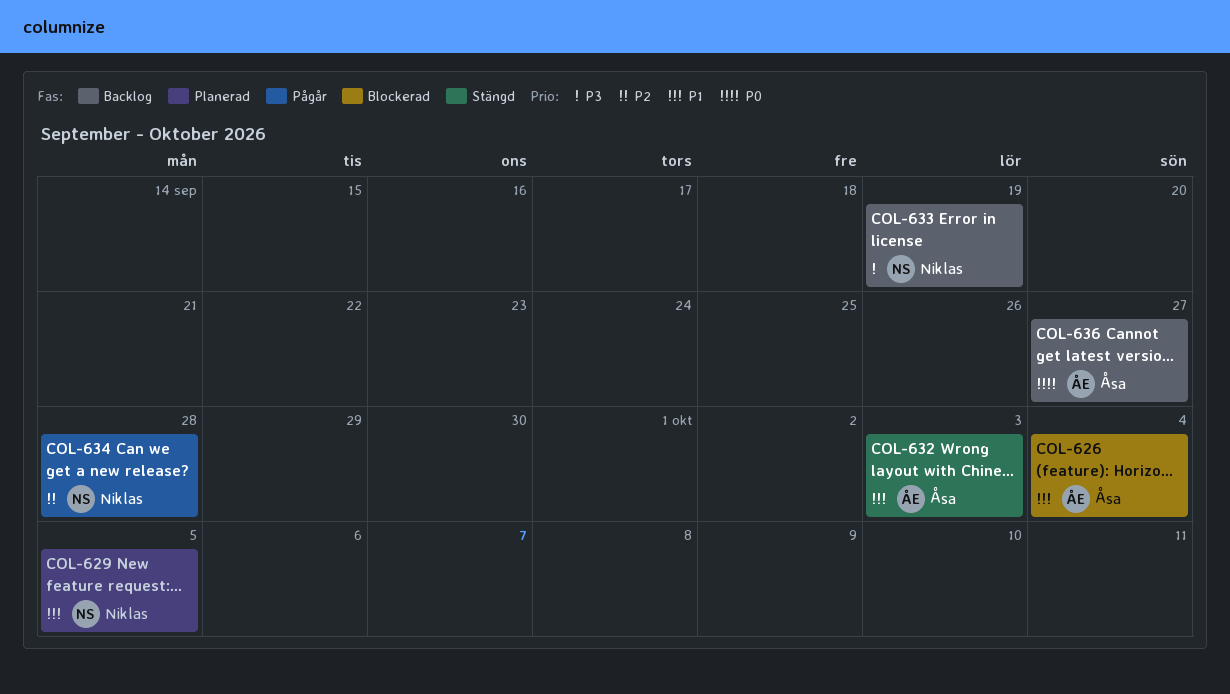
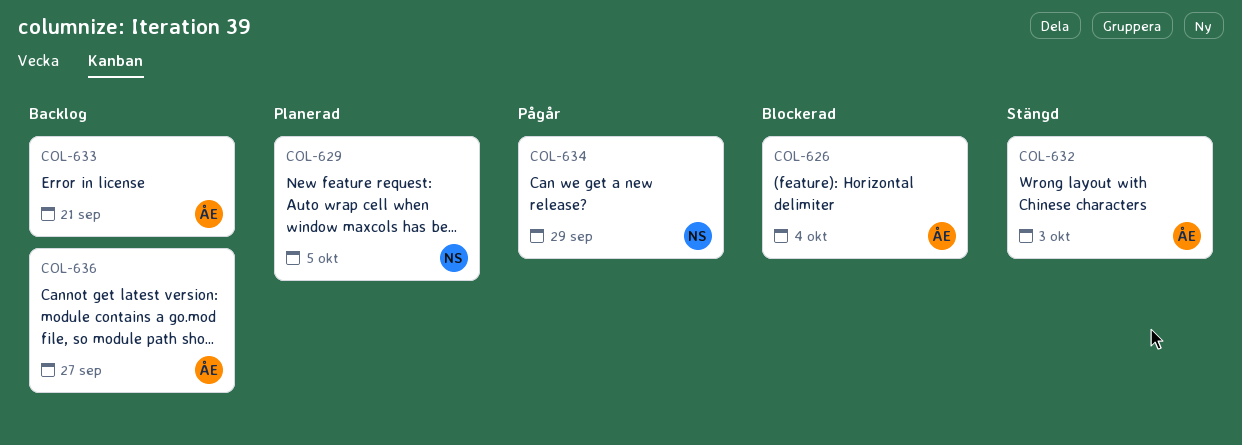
COL-633, owner: Niklas -> Åsa
COL-633, due: Sep 19 -> Sep 21
COL-634, due: Sep 28 -> Sep 29

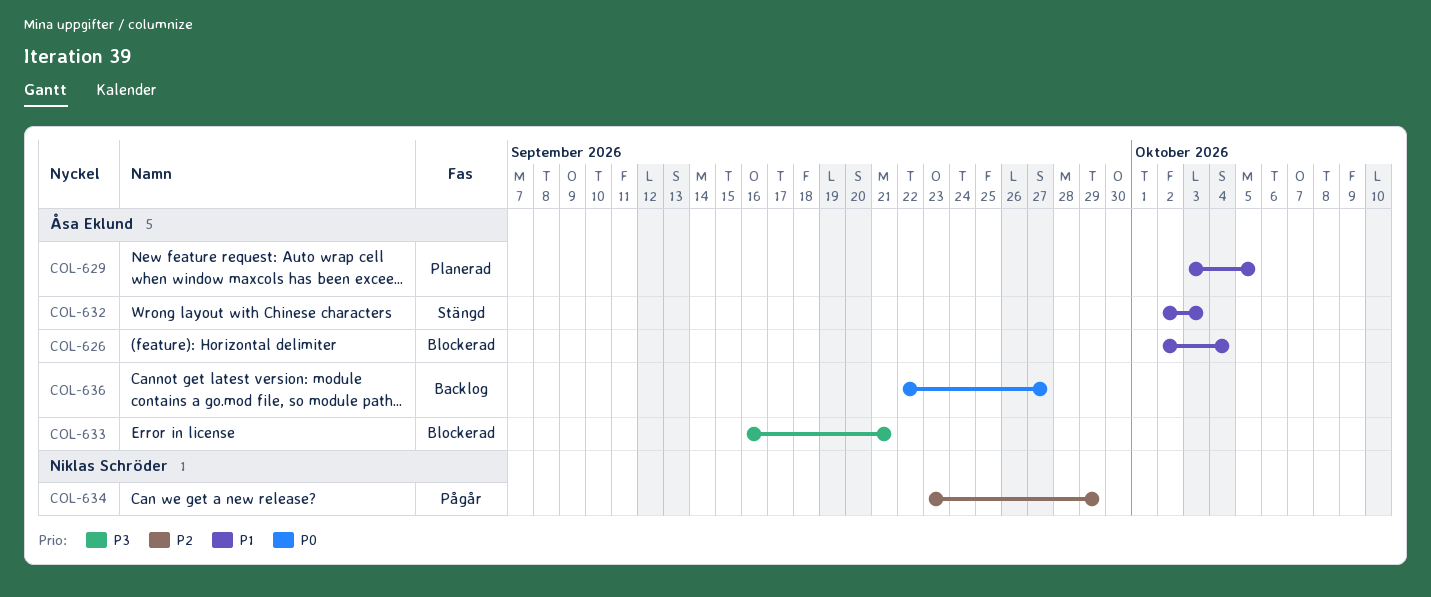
COL-629, owner: Niklas Schröder -> Åsa Eklund
COL-633, status: Backlog -> Blockerad

